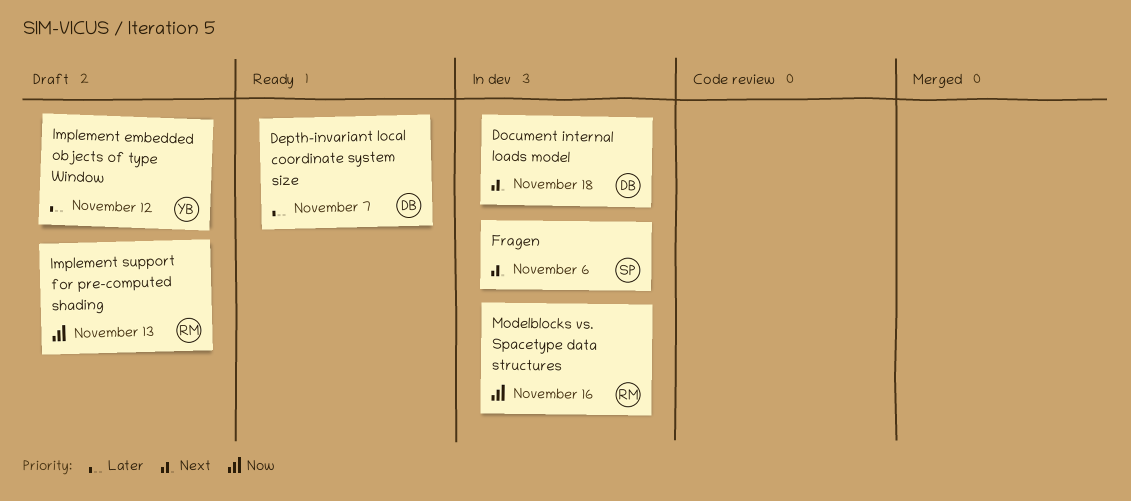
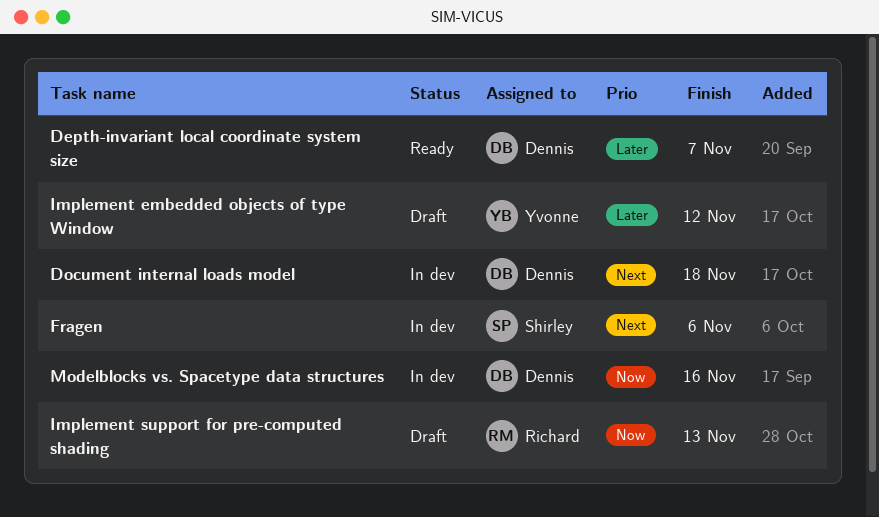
Modelblocks vs. Spacetype data structures, owner: Richard -> Dennis

